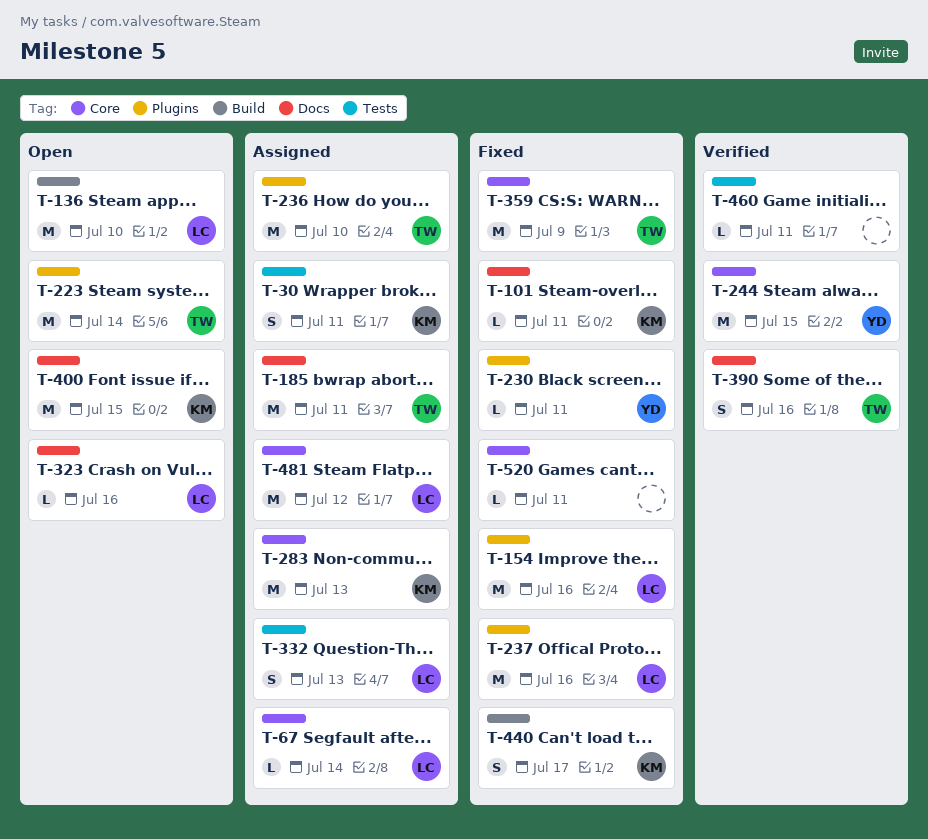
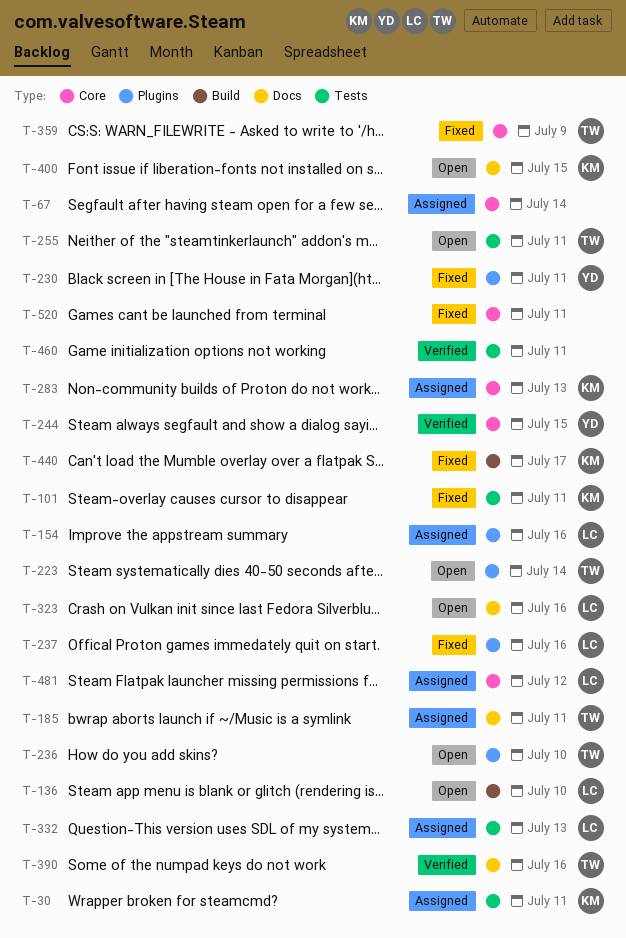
T-67, owner: LC -> none
T-101, label: Docs -> Tests
T-154, status: Fixed -> Assigned
T-236, status: Assigned -> Open
T-255: none -> present

